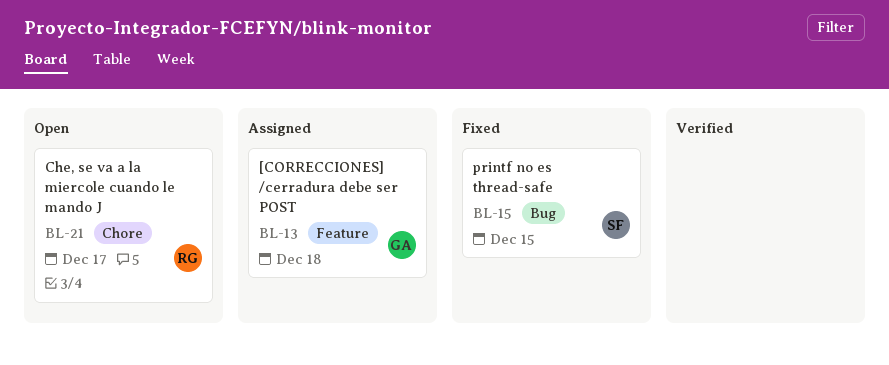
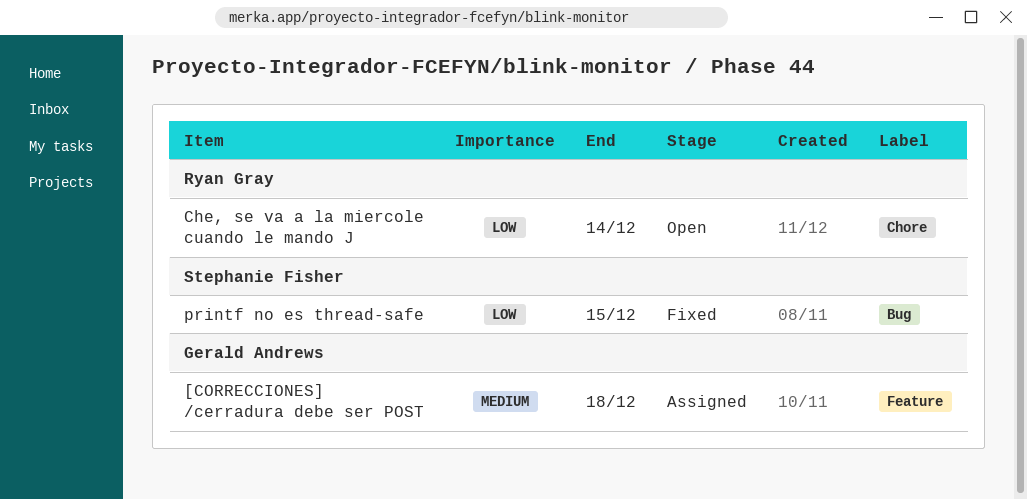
Che, se va a la miercole cuando le mando J, due: Dec 17 -> Dec 14

